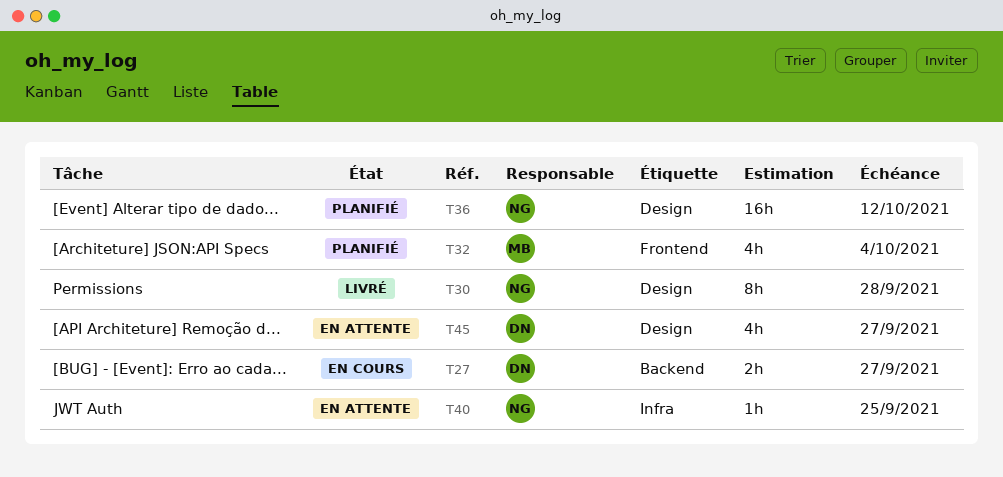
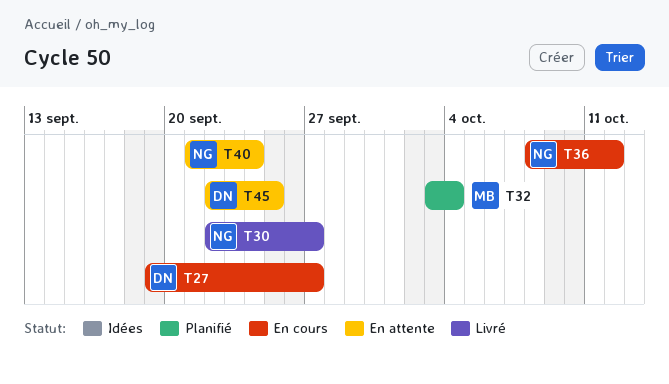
T30, due: Sep 28 -> Sep 27
T36, status: Planifié -> En cours
T40, due: Sep 25 -> Sep 24
T45, due: Sep 27 -> Sep 25

